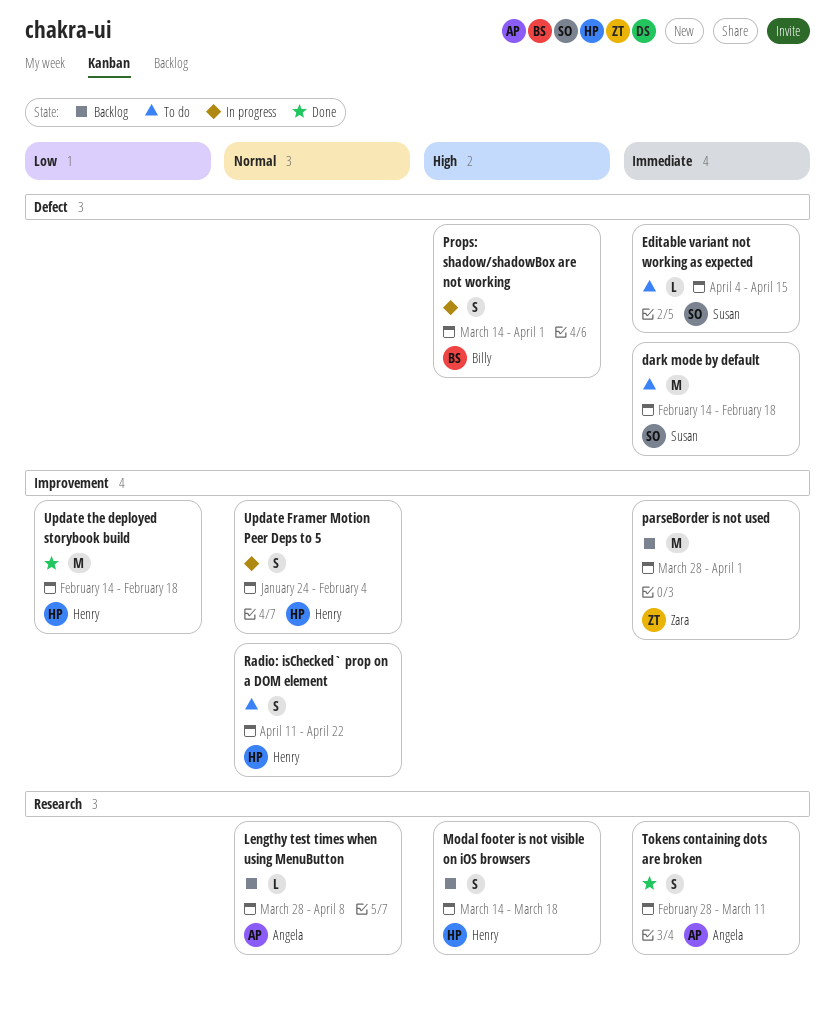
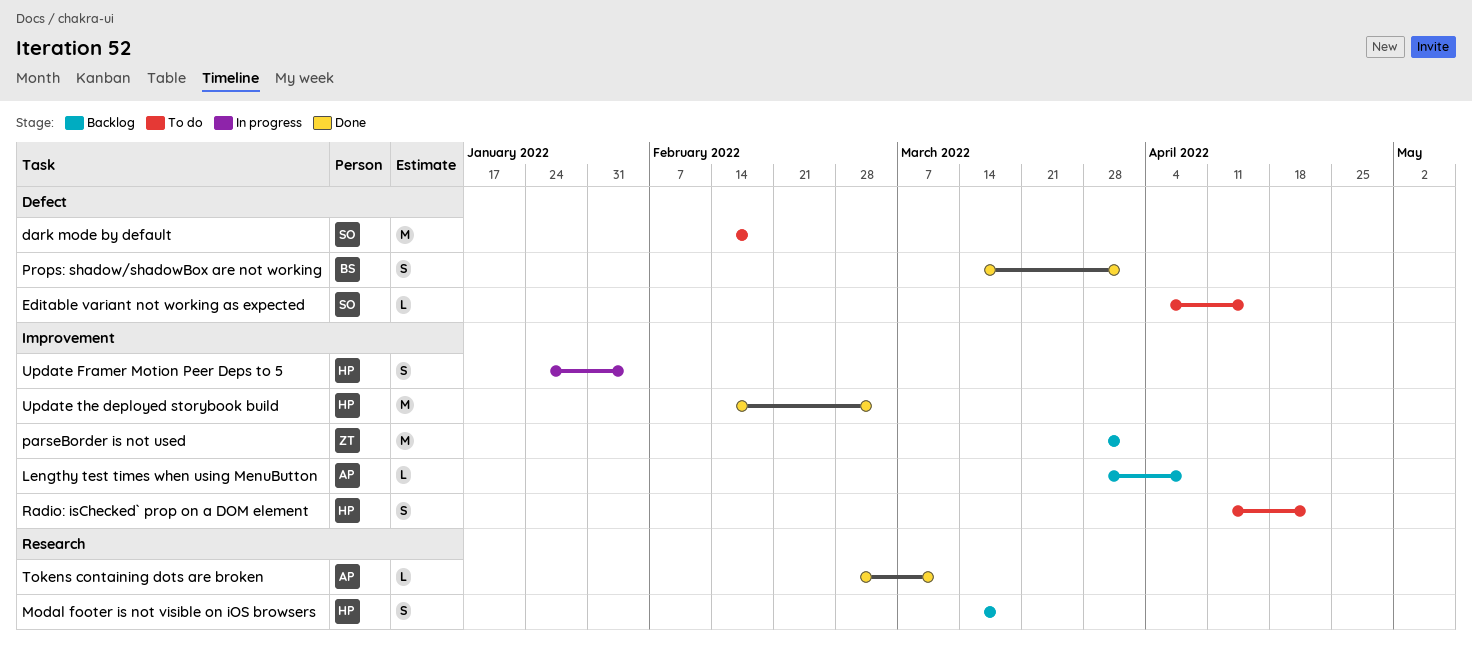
Lengthy test times when using MenuButton, label: Research -> Improvement
Props: shadow/shadowBox are not working, status: In progress -> Done
Tokens containing dots are broken, estimate: S -> L
Update the deployed storybook build, due: Feb 18 -> Mar 4

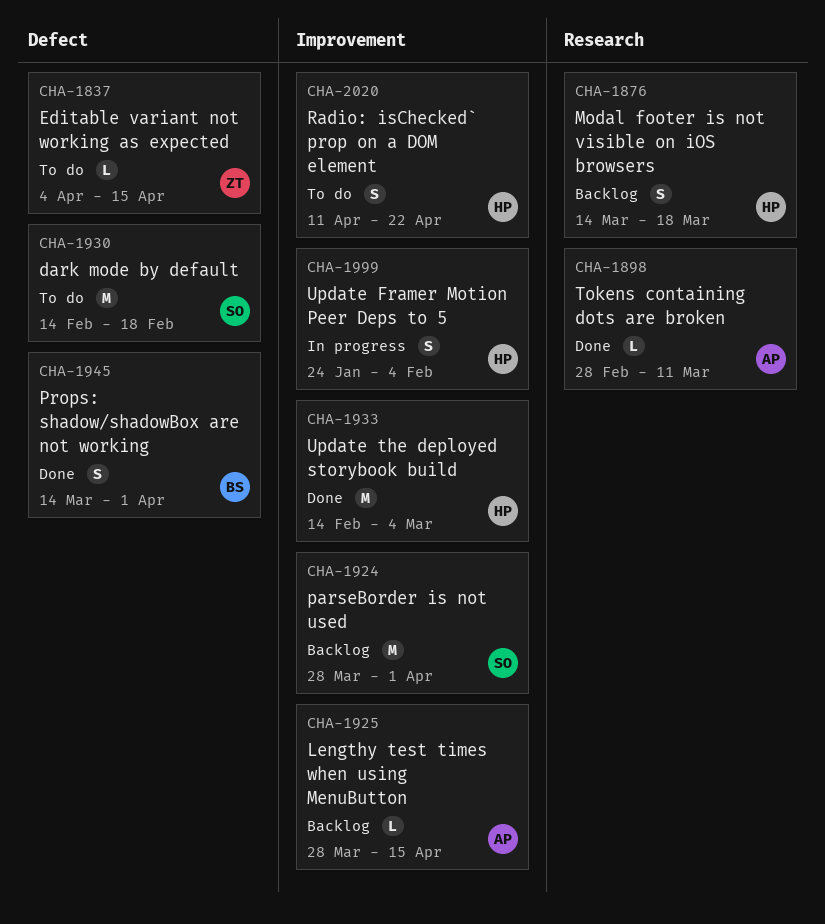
Editable variant not working as expected, owner: SO -> ZT
Lengthy test times when using MenuButton, due: Apr 8 -> Apr 15
parseBorder is not used, owner: ZT -> SO

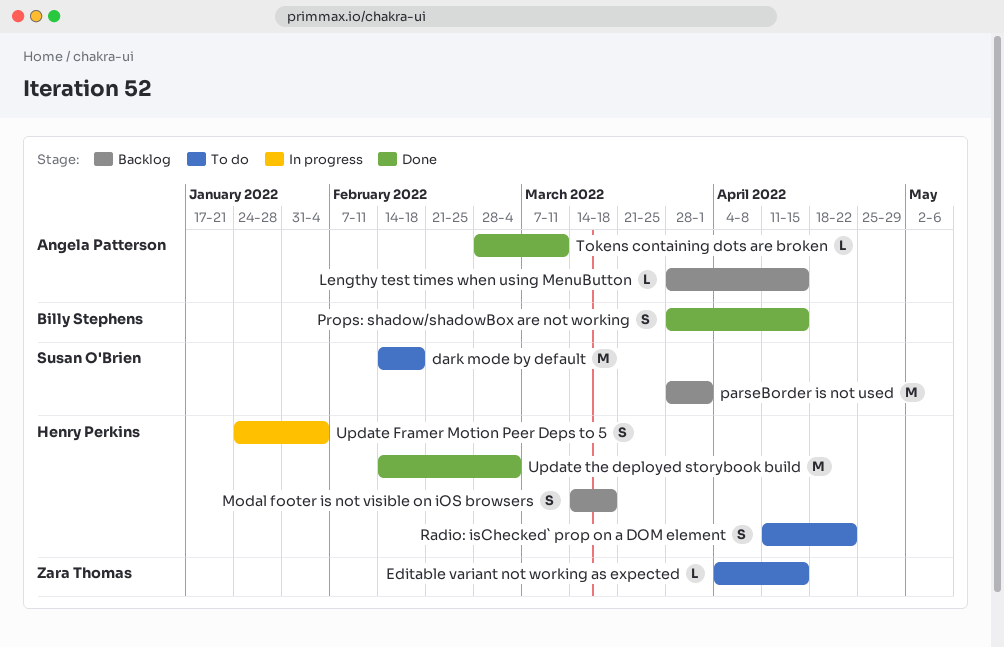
Props: shadow/shadowBox are not working, start: Mar 14 -> Mar 28
Props: shadow/shadowBox are not working, due: Apr 1 -> Apr 15

